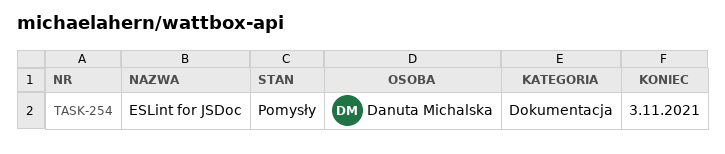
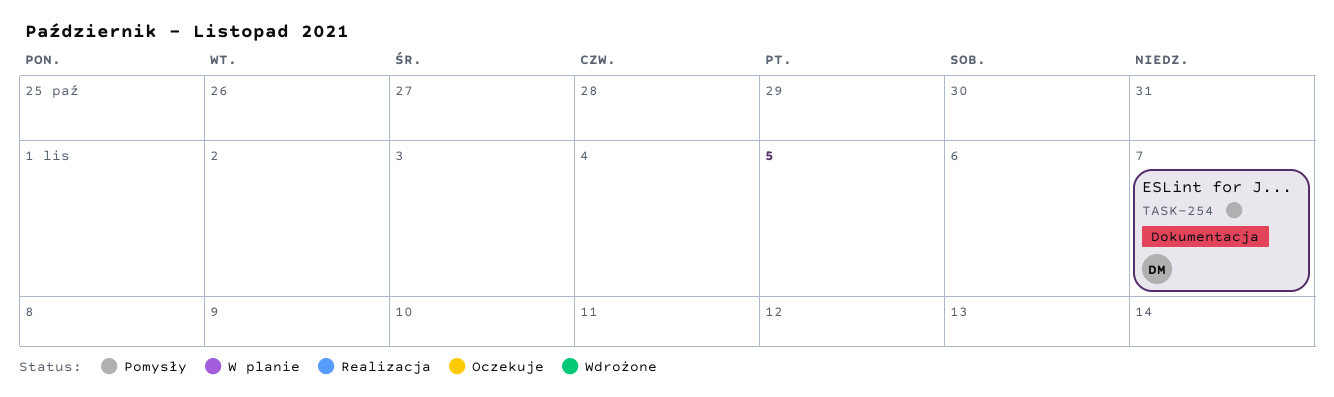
TASK-254, due: Nov 3 -> Nov 7

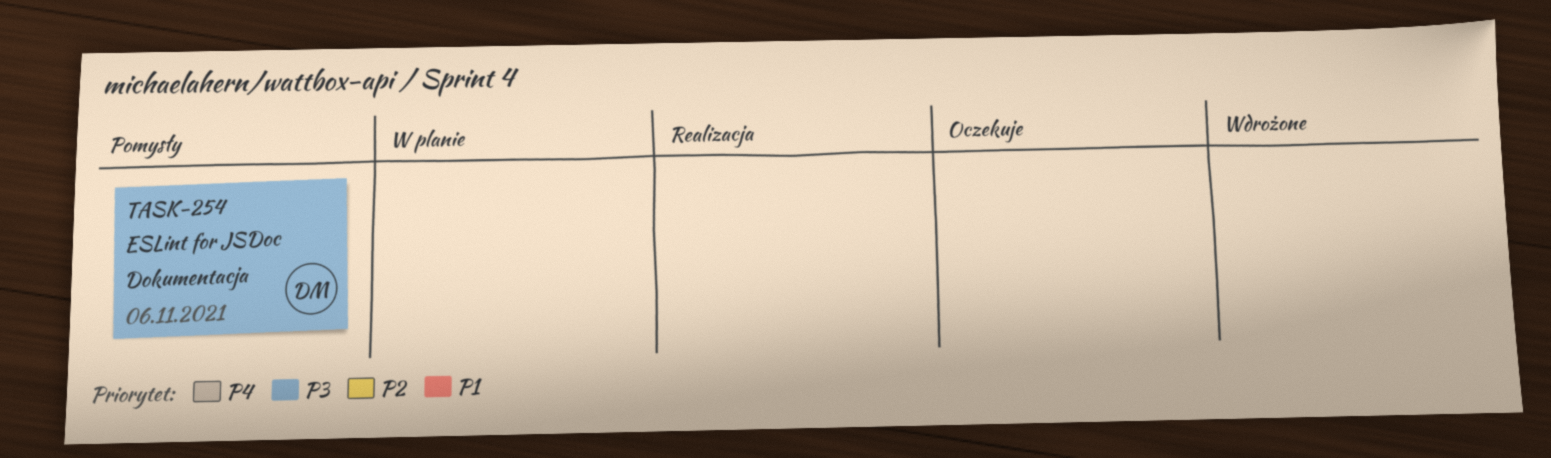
TASK-254, due: Nov 7 -> Nov 6

